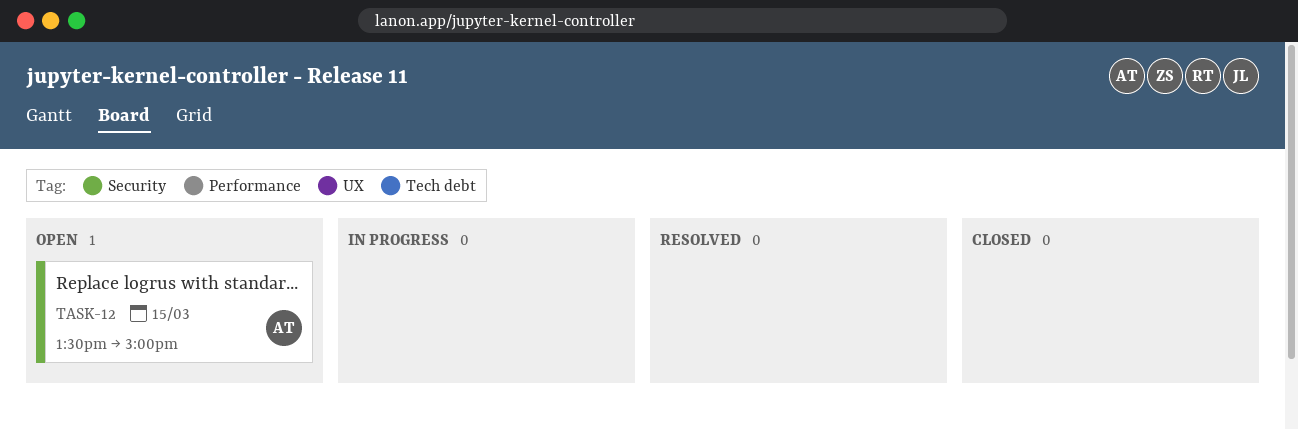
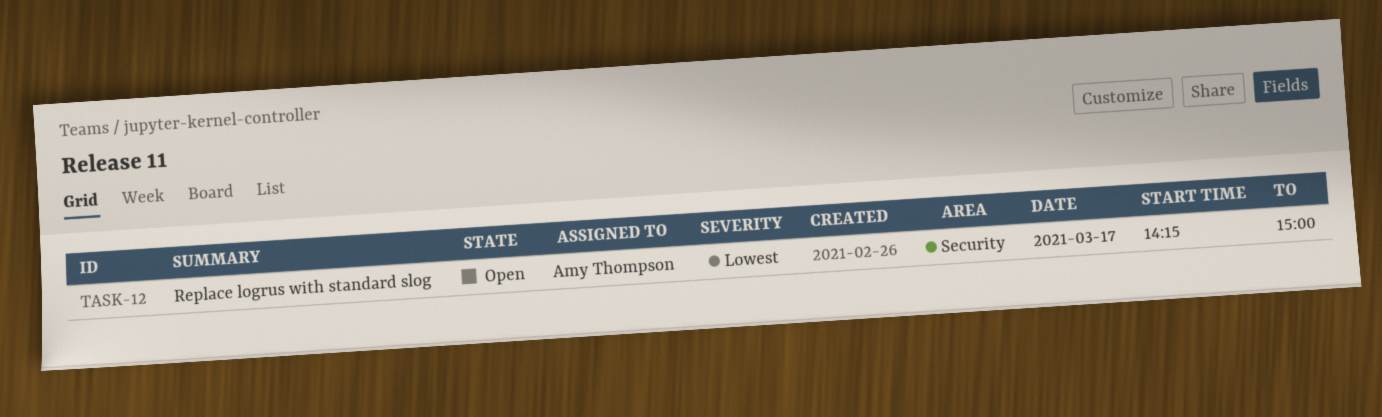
TASK-12, day: Mar 15 -> Mar 17
TASK-12, begins: 13:30 -> 14:15

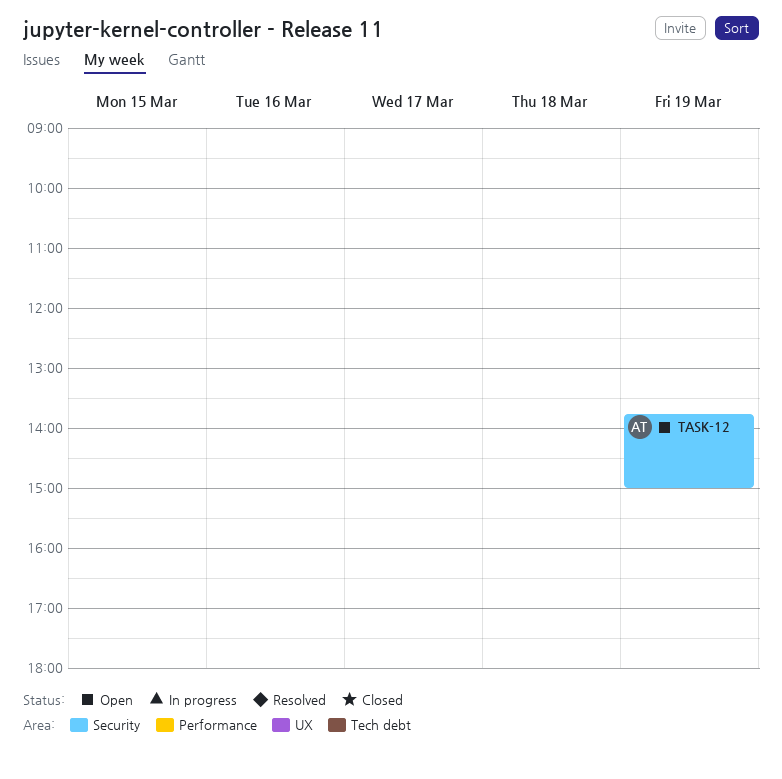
TASK-12, day: Mar 17 -> Mar 19
TASK-12, begins: 14:15 -> 13:45

